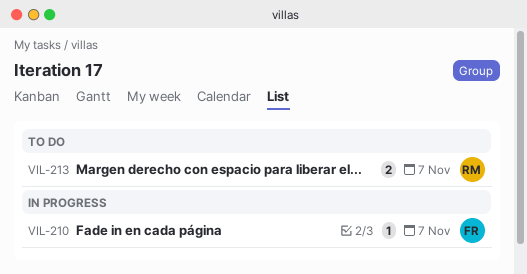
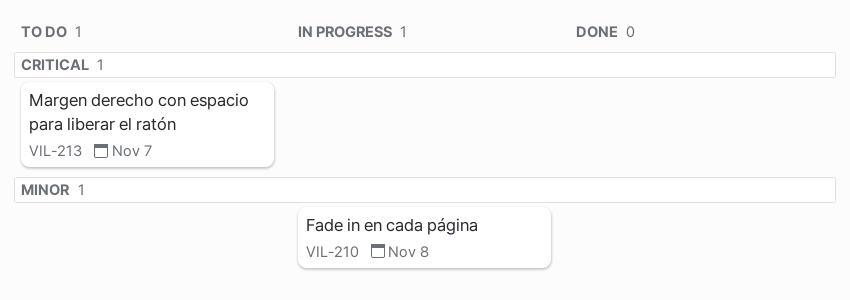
VIL-210, due: Nov 7 -> Nov 8

